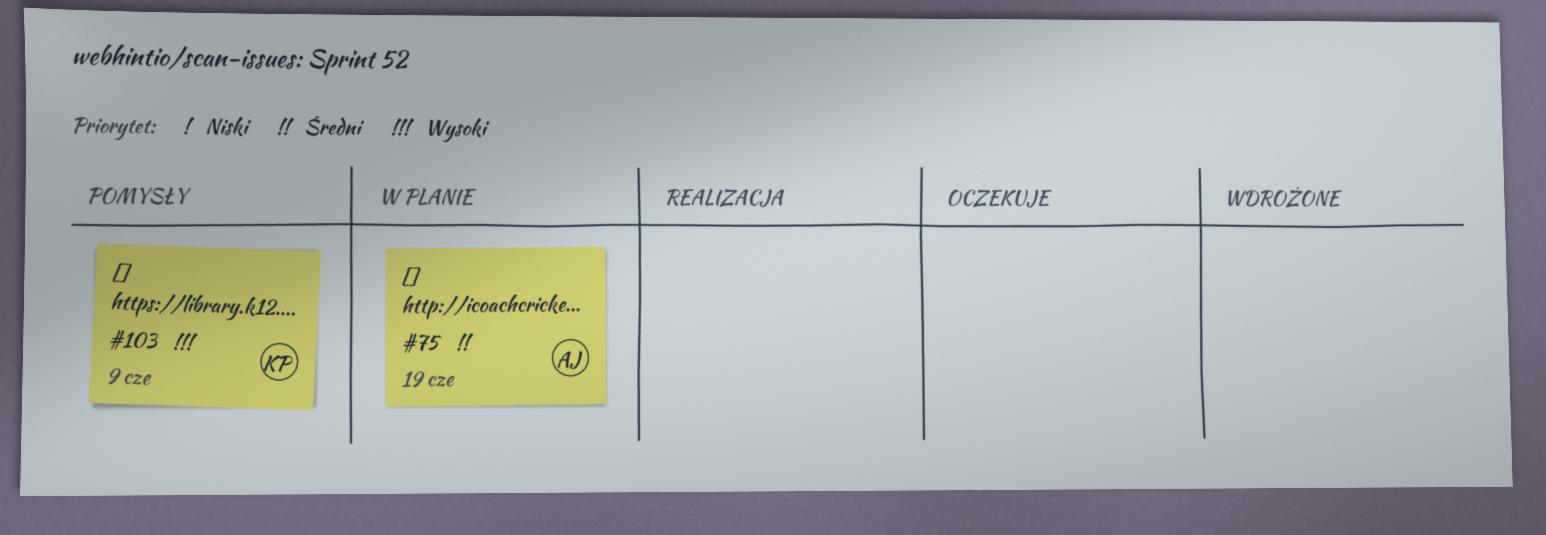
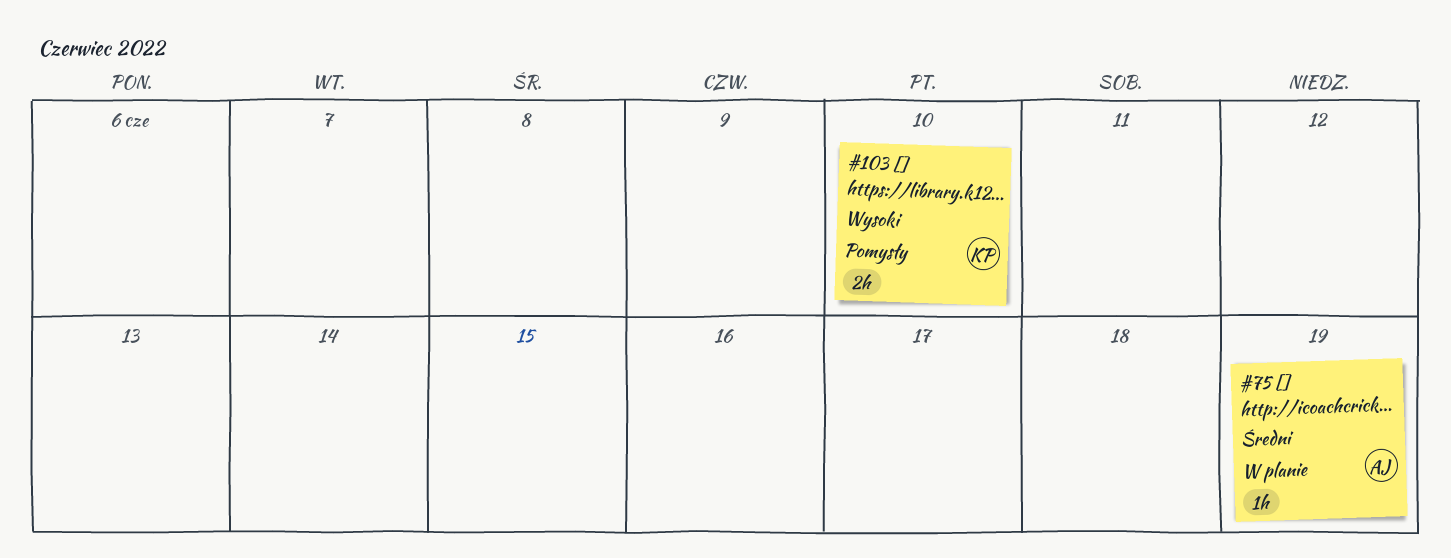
#103, due: Jun 9 -> Jun 10

